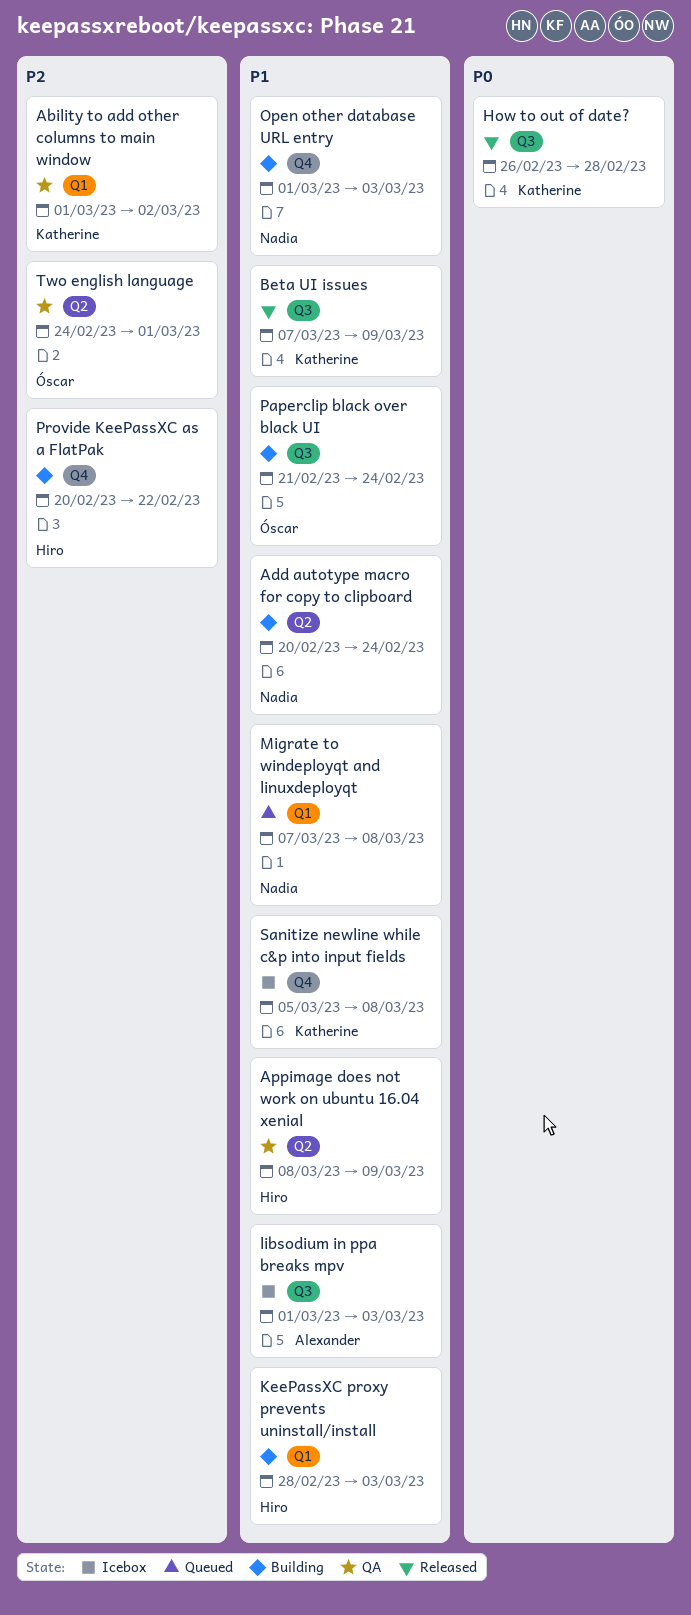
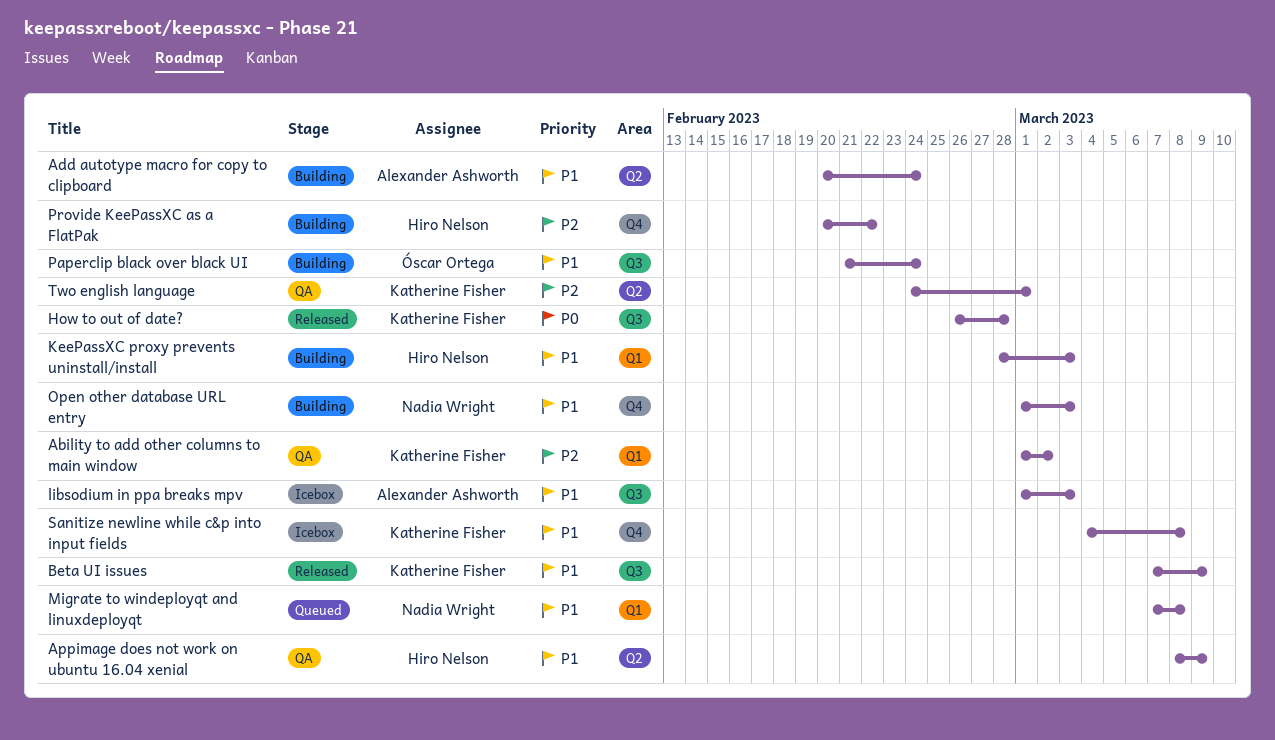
Add autotype macro for copy to clipboard, owner: Nadia Wright -> Alexander Ashworth
Sanitize newline while c&p into input fields, start: Mar 5 -> Mar 4
Two english language, owner: Óscar Ortega -> Katherine Fisher

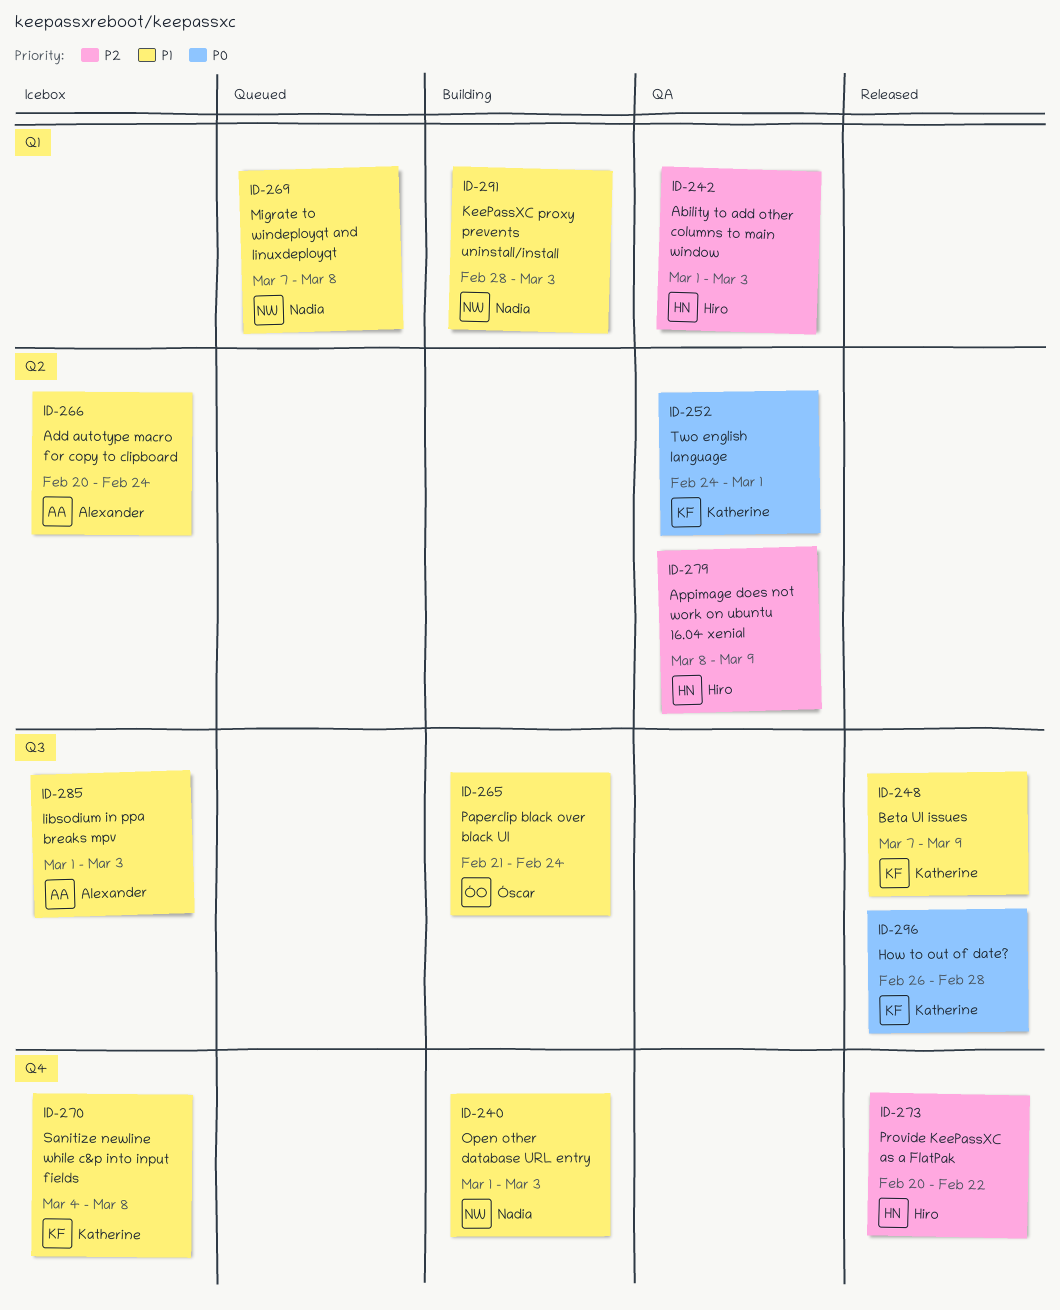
Ability to add other columns to main window, owner: Katherine Fisher -> Hiro Nelson
Ability to add other columns to main window, due: Mar 2 -> Mar 3
Add autotype macro for copy to clipboard, status: Building -> Icebox
Appimage does not work on ubuntu 16.04 xenial, priority: P1 -> P2
KeePassXC proxy prevents uninstall/install, owner: Hiro Nelson -> Nadia Wright
Provide KeePassXC as a FlatPak, status: Building -> Released
Two english language, priority: P2 -> P0

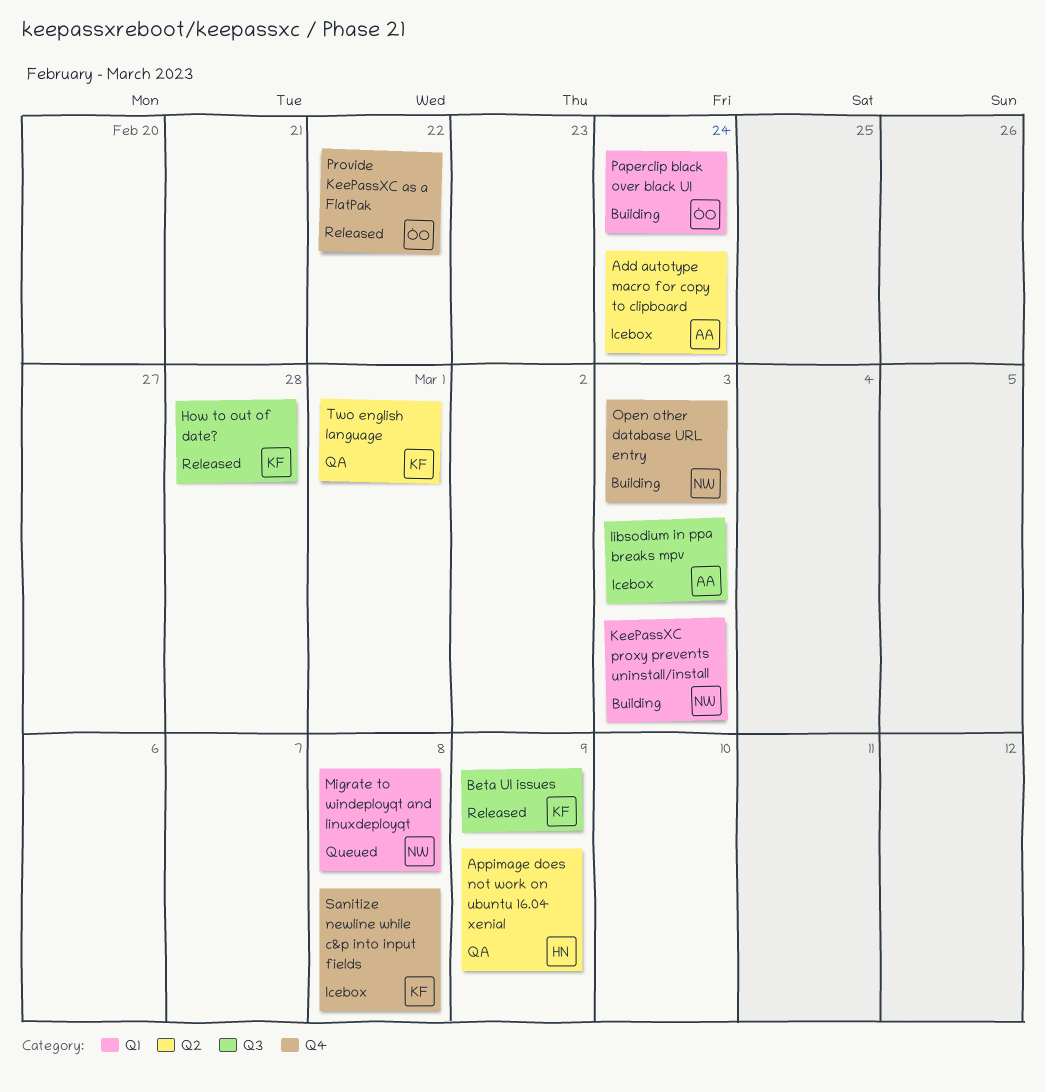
Ability to add other columns to main window: present -> none
Paperclip black over black UI, label: Q3 -> Q1
Provide KeePassXC as a FlatPak, owner: Hiro -> Óscar

